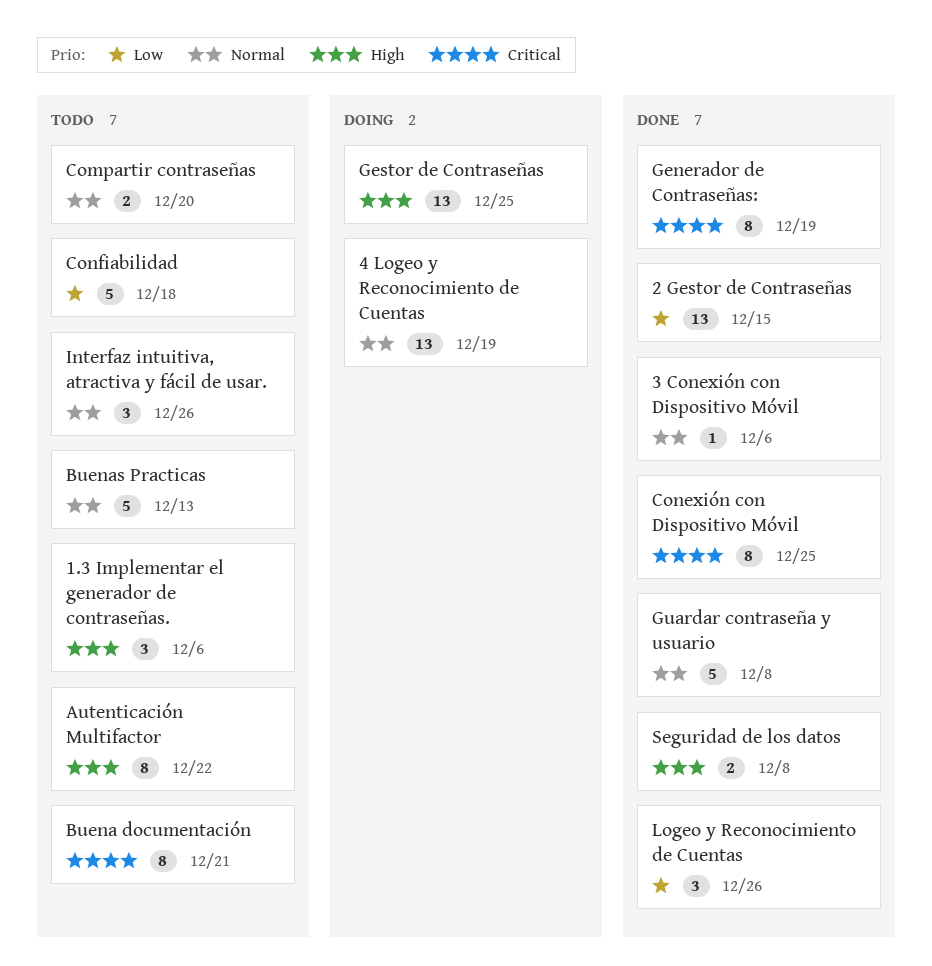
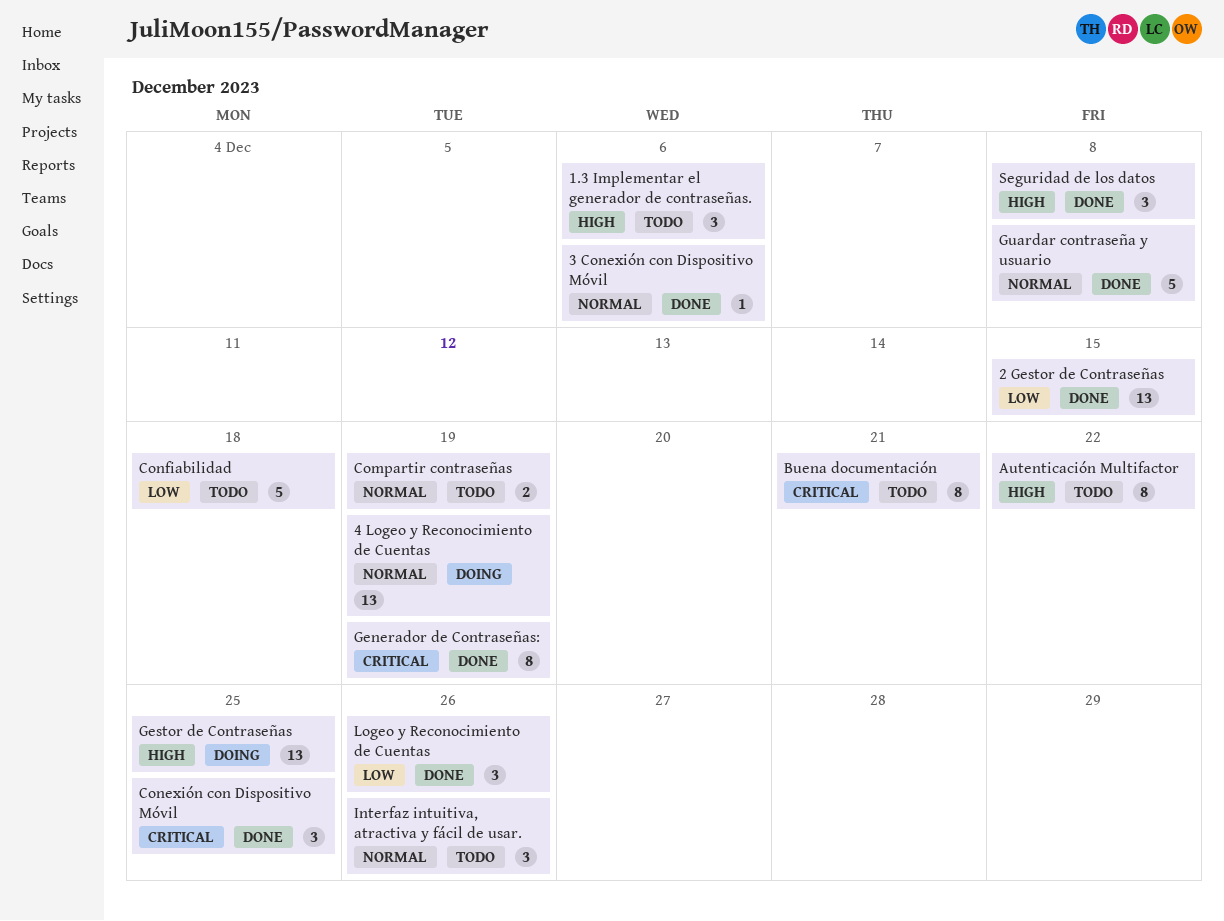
Buenas Practicas: present -> none
Compartir contraseñas, due: Dec 20 -> Dec 19
Conexión con Dispositivo Móvil, estimate: 8 -> 3
Seguridad de los datos, estimate: 2 -> 3

